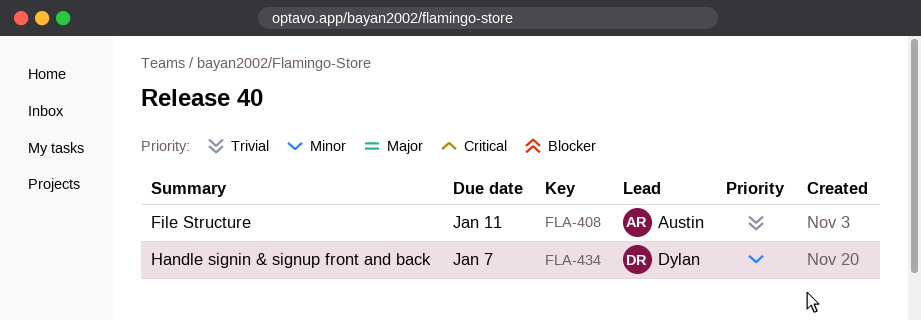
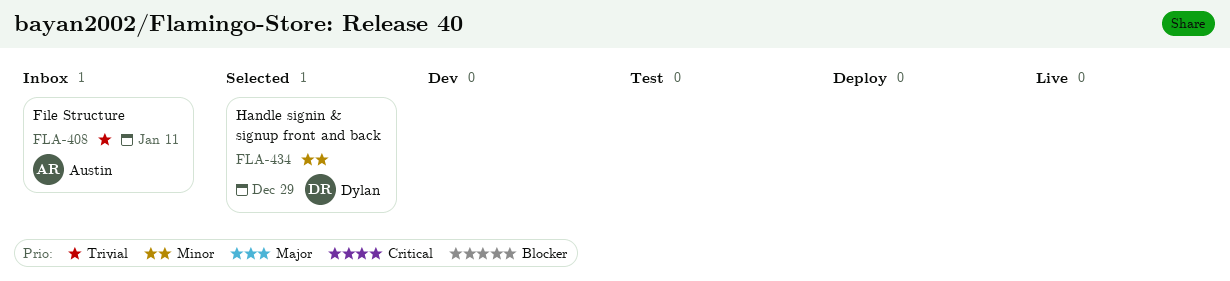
FLA-434, due: Jan 7 -> Dec 29

